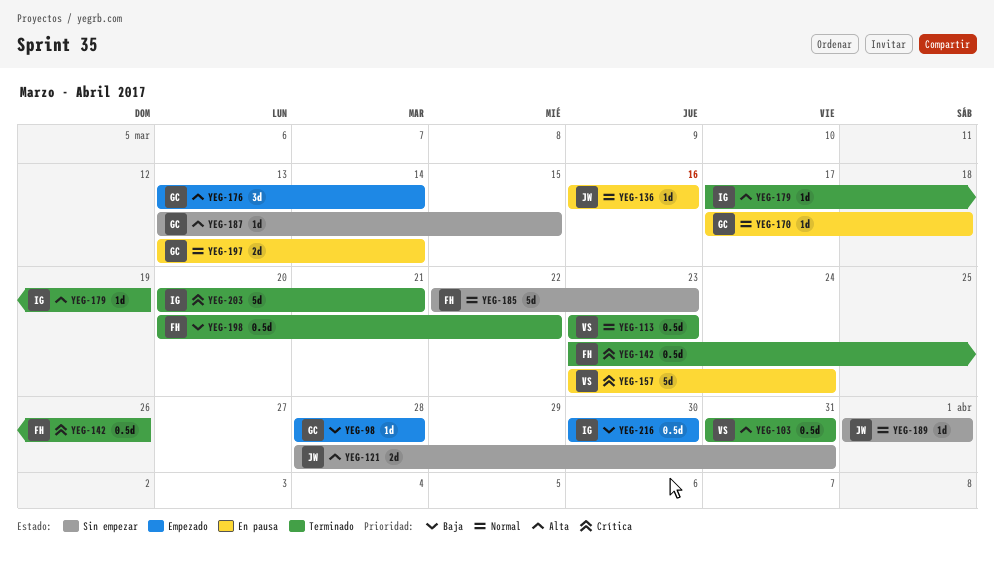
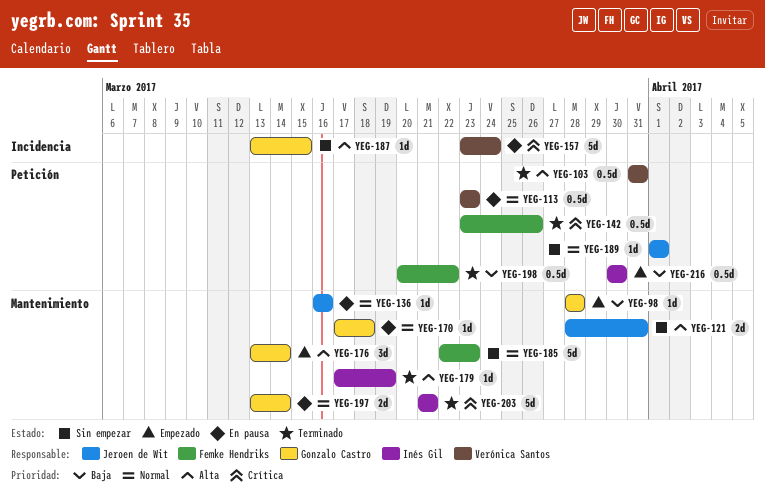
YEG-113, status: Terminado -> En pausa
YEG-203, start: Mar 20 -> Mar 21

